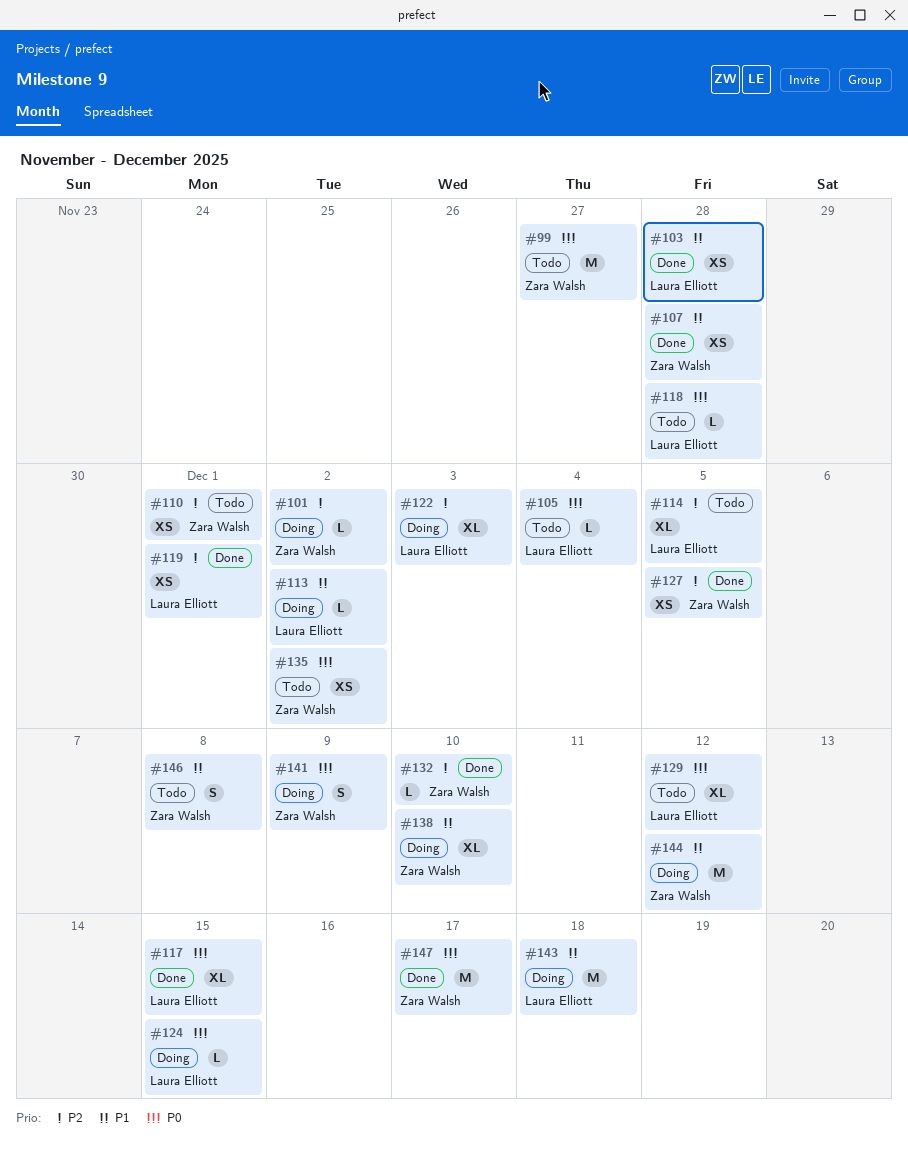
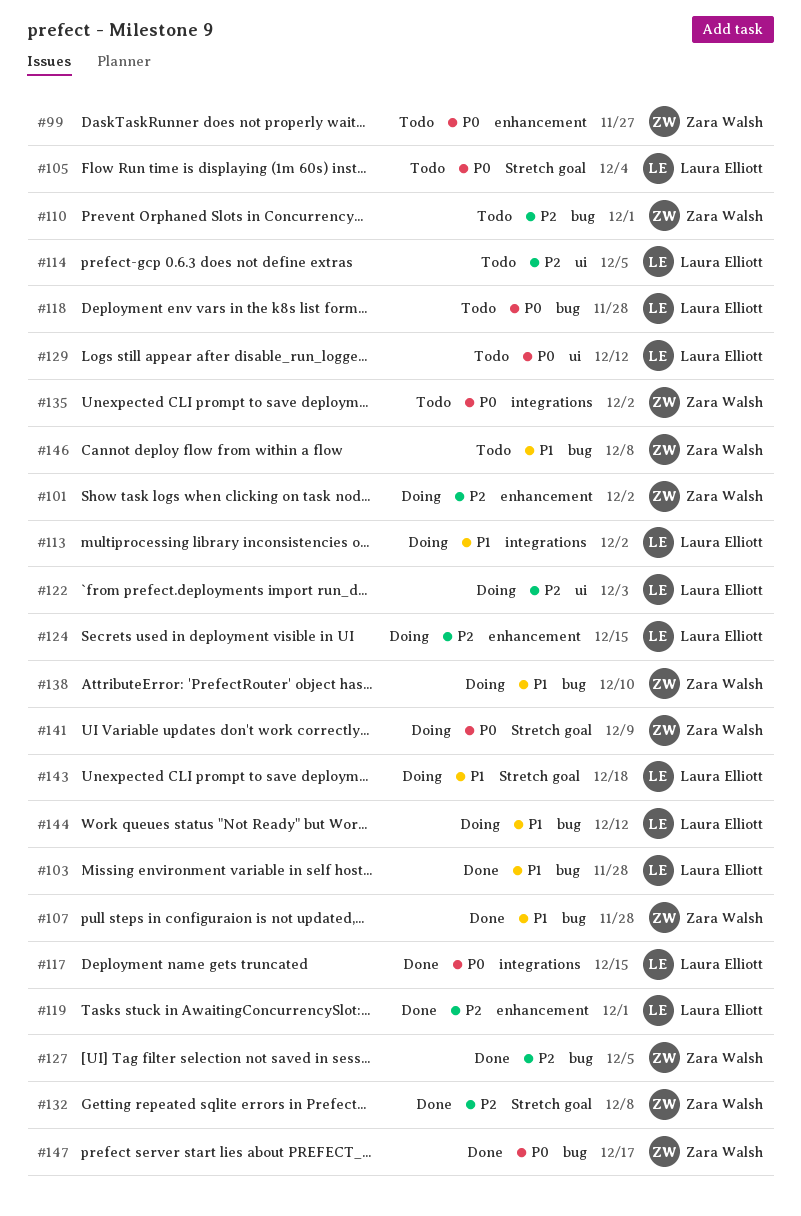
#124, priority: P0 -> P2
#132, due: Dec 10 -> Dec 8
#144, owner: Zara Walsh -> Laura Elliott

